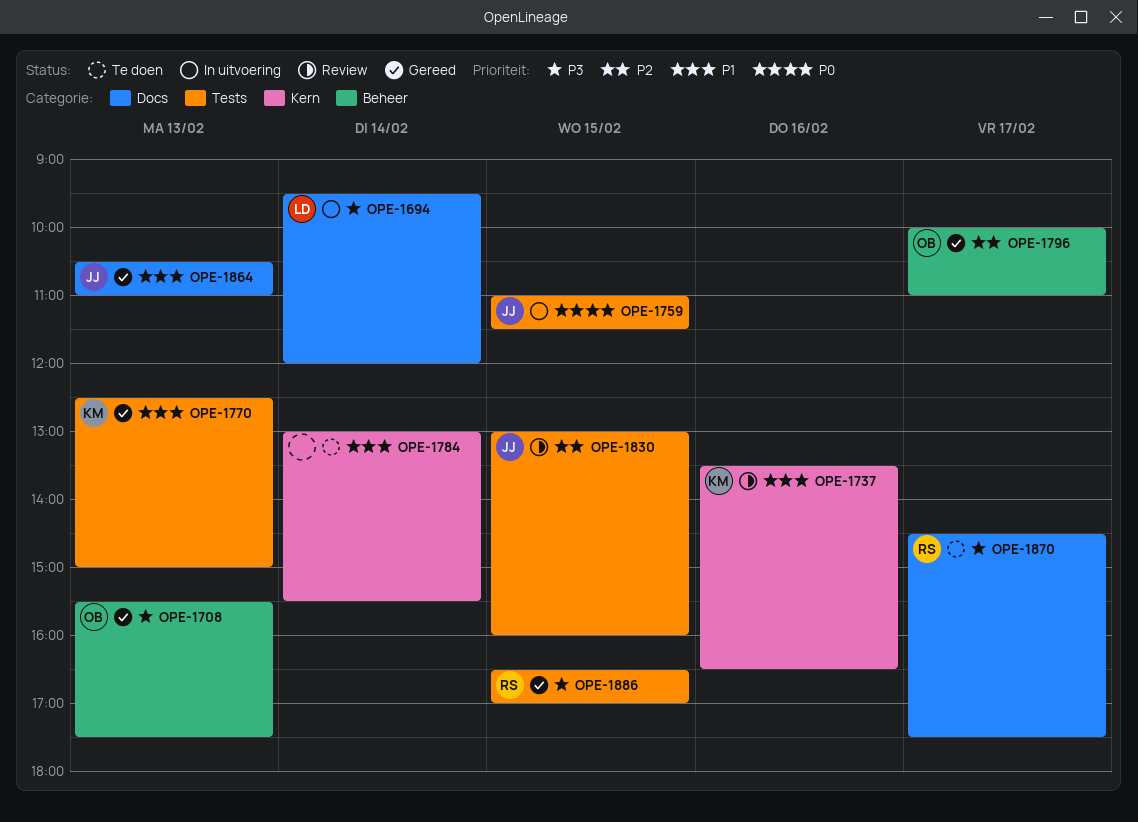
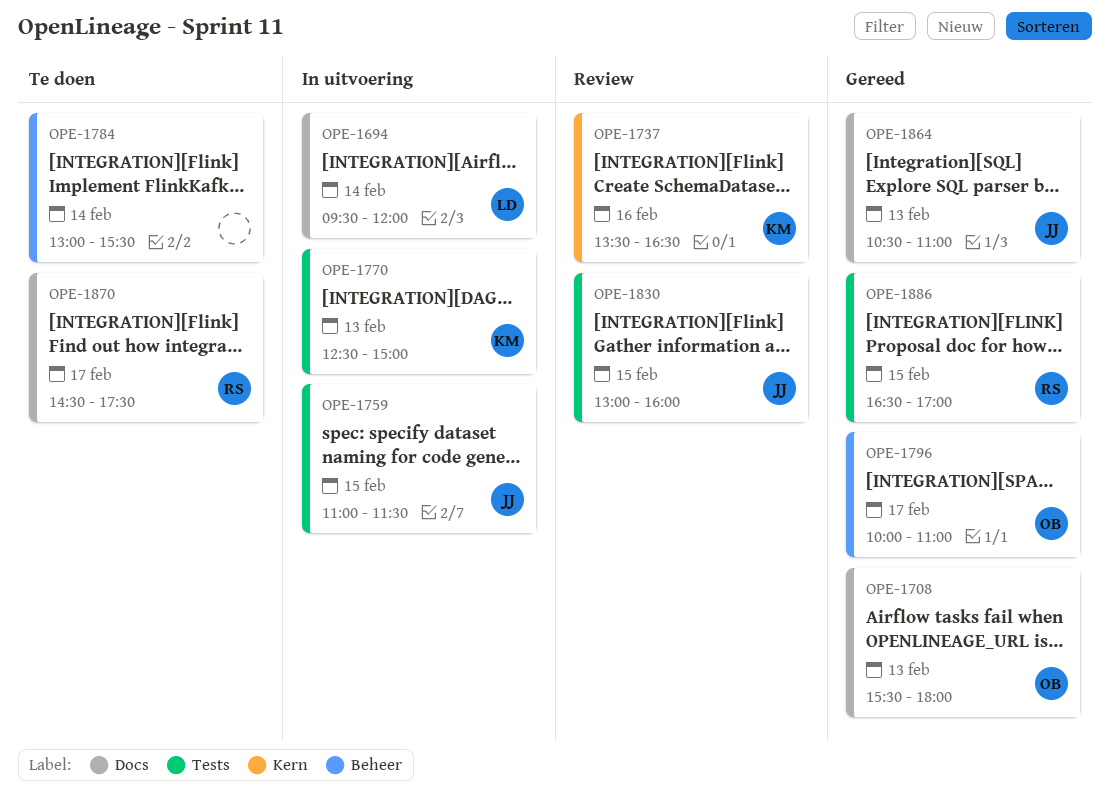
OPE-1708, label: Beheer -> Docs
OPE-1708, ends: 17:30 -> 18:00
OPE-1770, status: Gereed -> In uitvoering
OPE-1784, label: Kern -> Beheer

